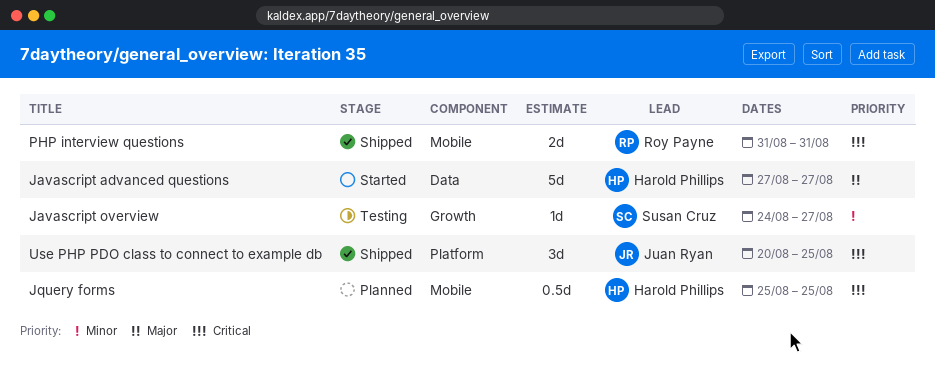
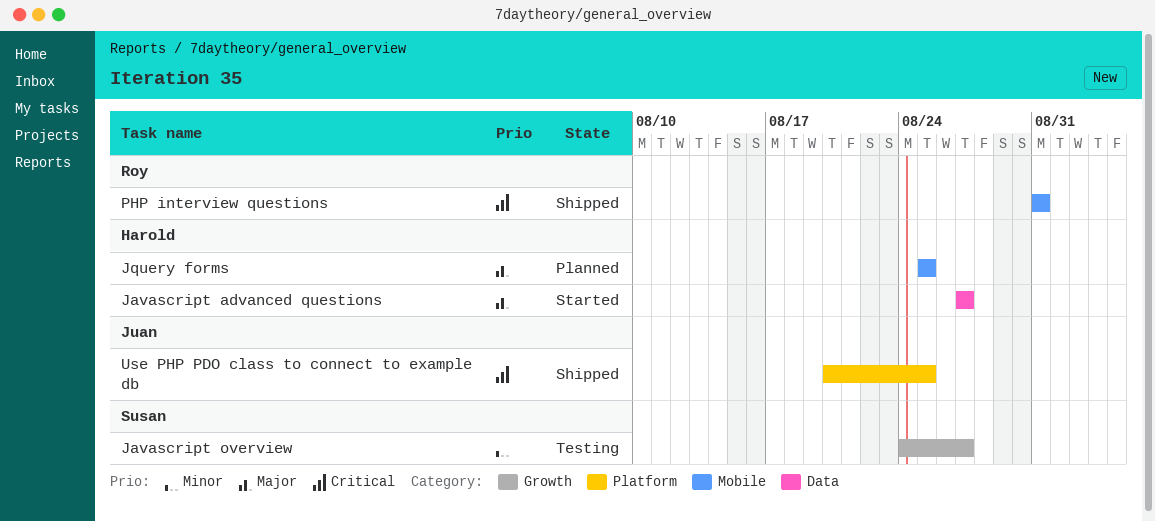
Jquery forms, priority: Critical -> Major

